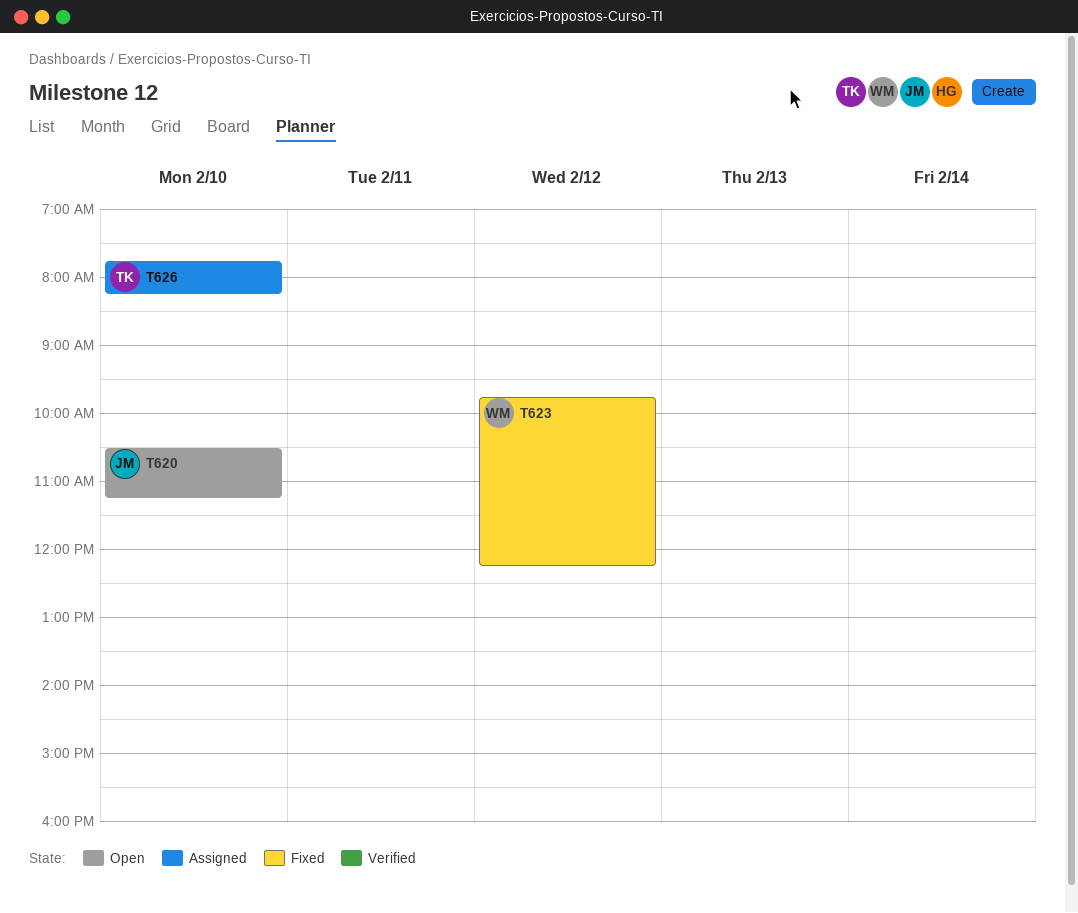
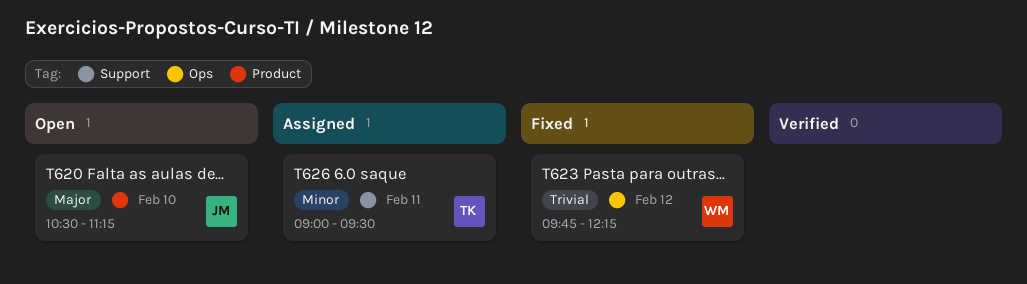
T626, day: Feb 10 -> Feb 11
T626, begins: 07:45 -> 09:00
T626, ends: 08:15 -> 09:30

